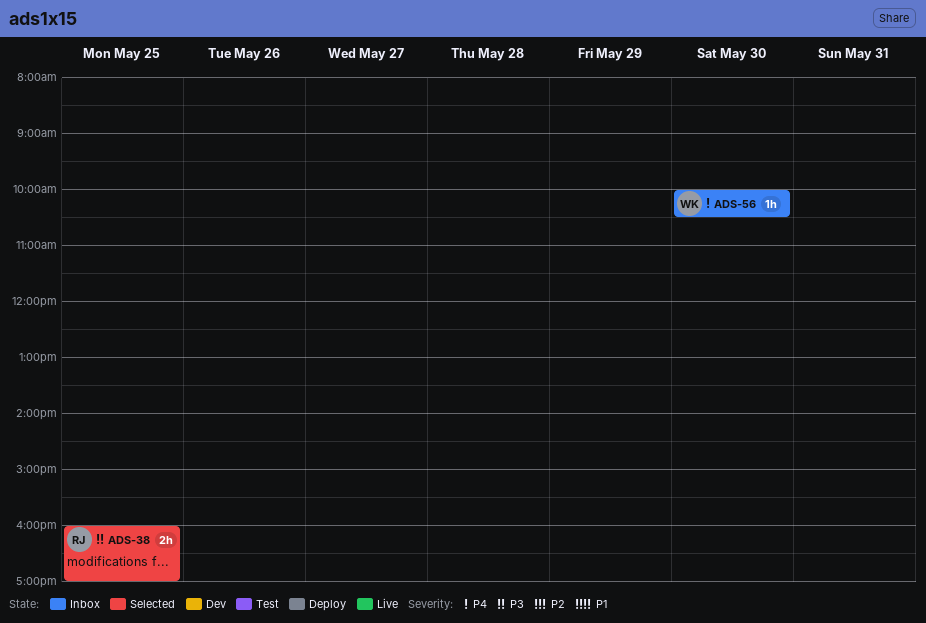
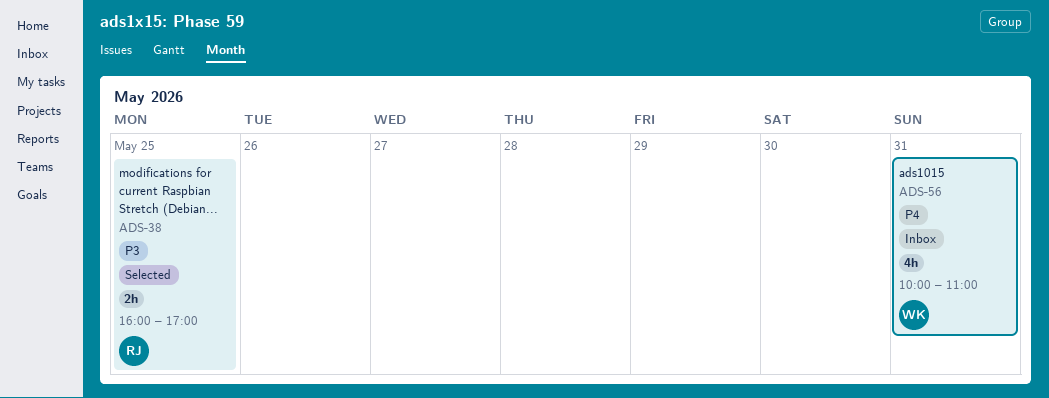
ADS-56, estimate: 1h -> 4h
ADS-56, day: May 30 -> May 31
ADS-56, ends: 10:30 -> 11:00

